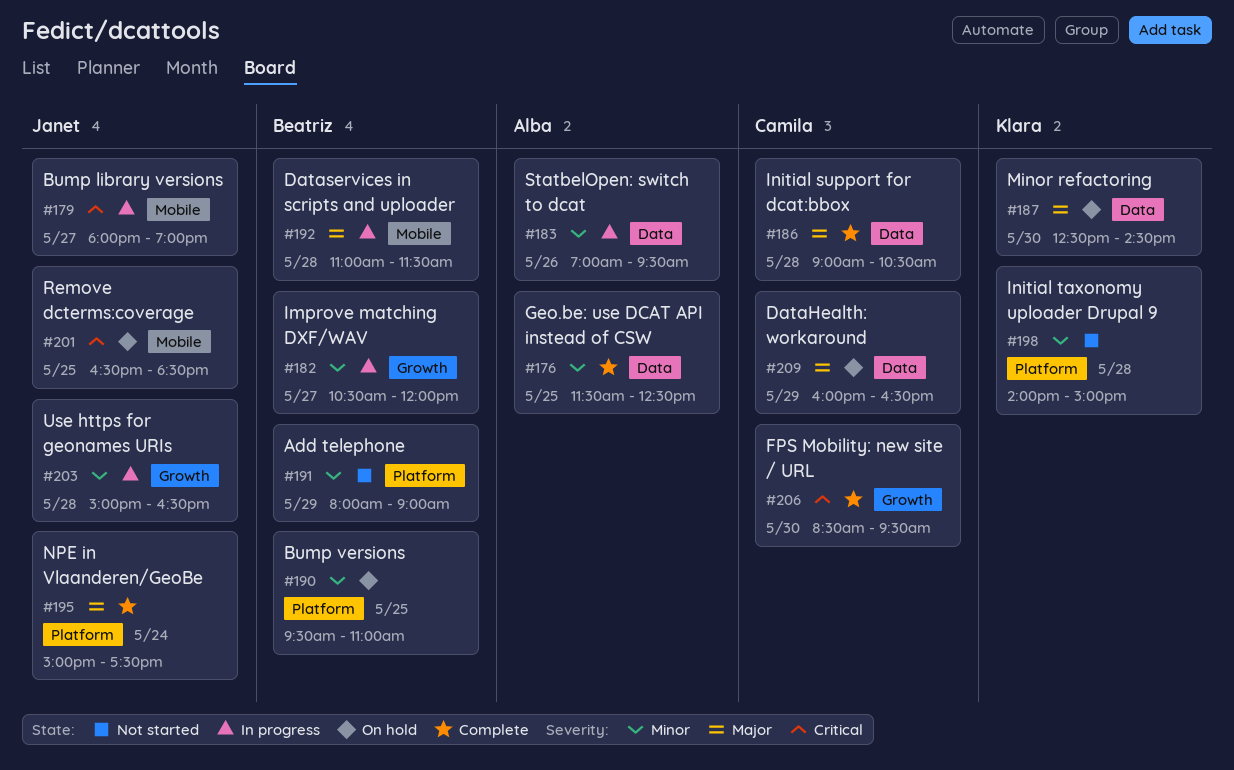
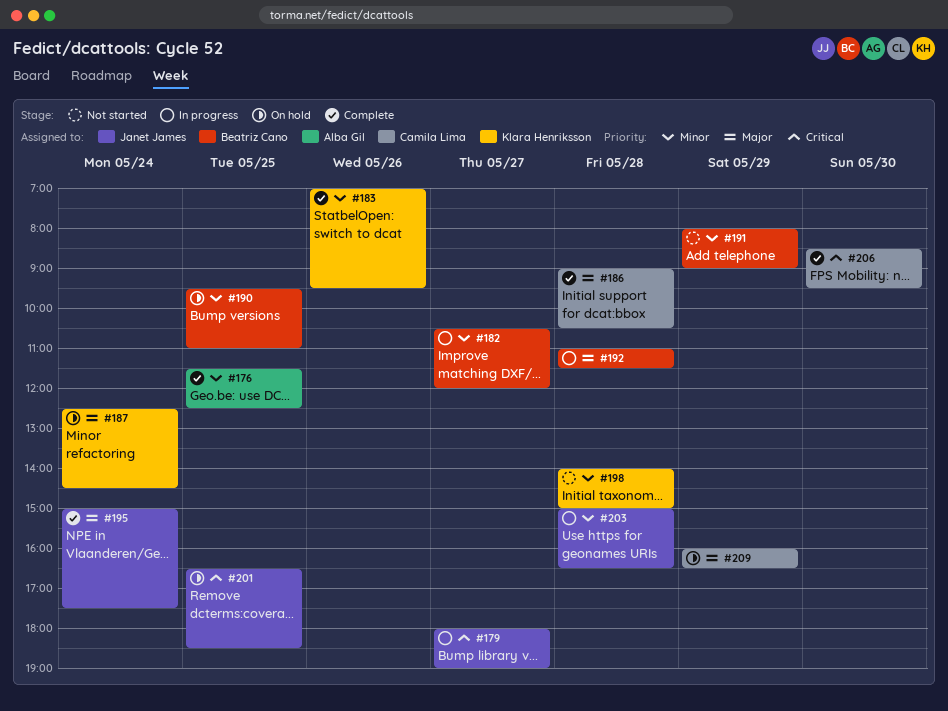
#183, status: In progress -> Complete
#183, owner: Alba Gil -> Klara Henriksson
#187, day: May 30 -> May 24

